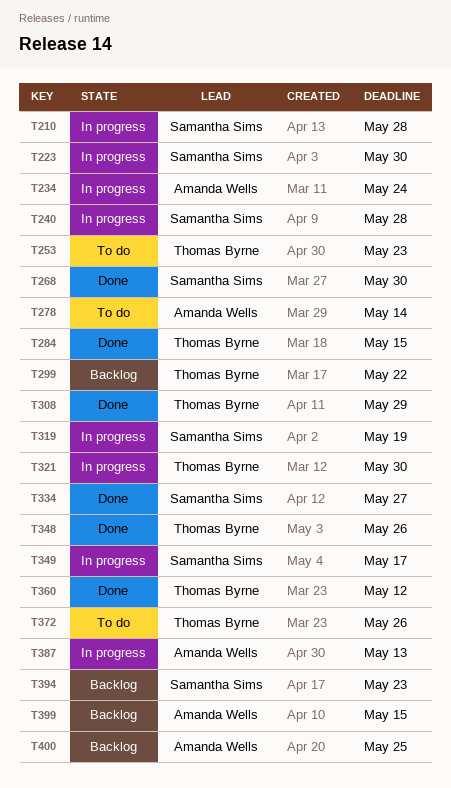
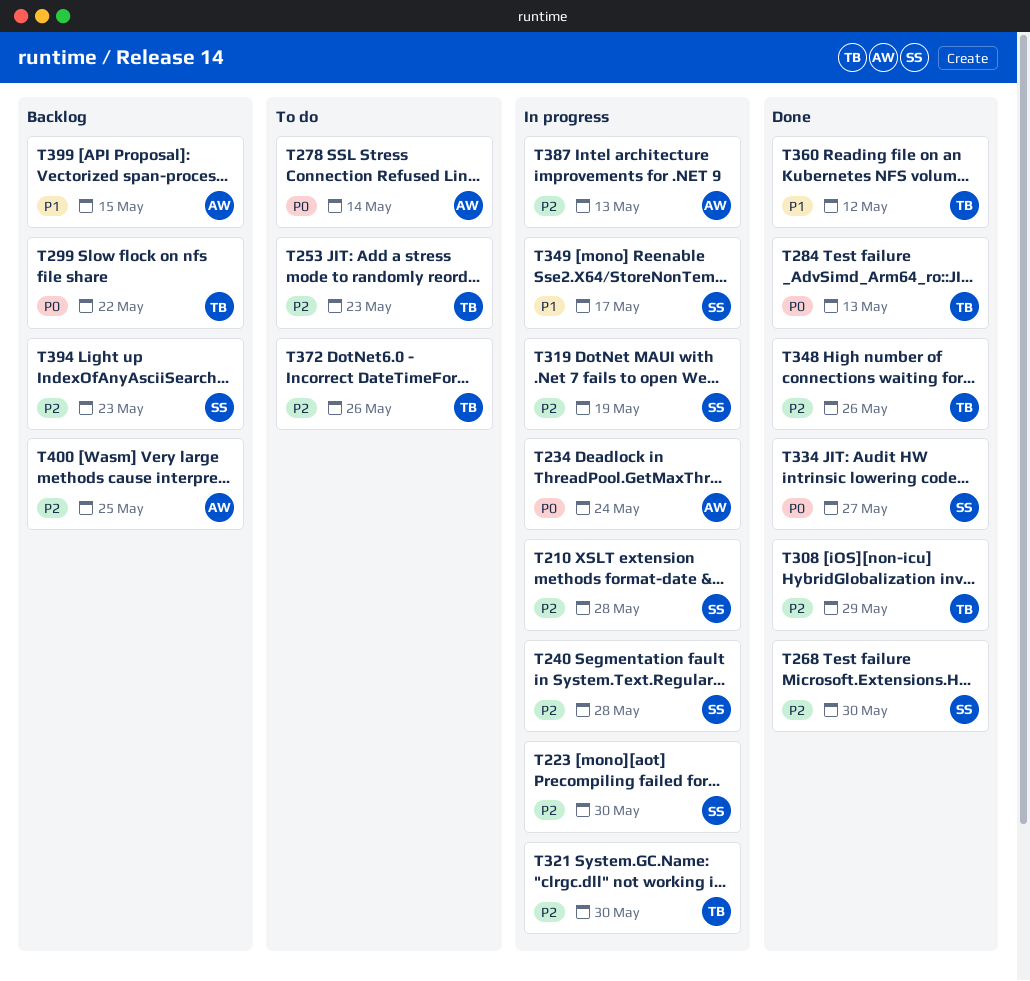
T284, due: May 15 -> May 13

